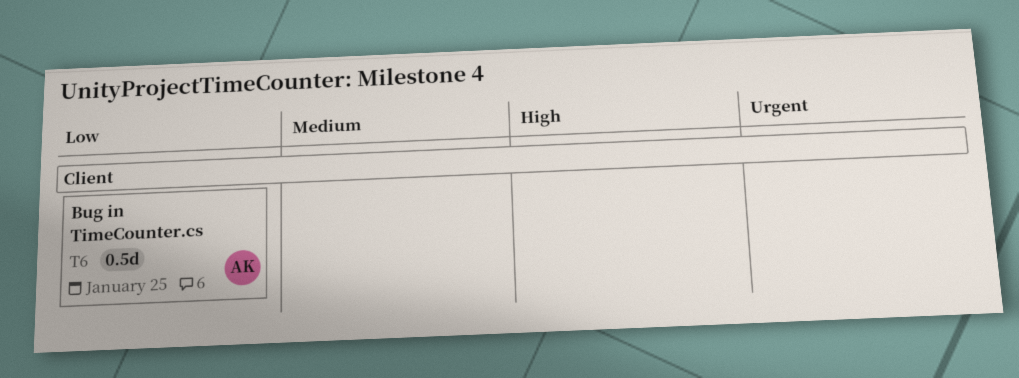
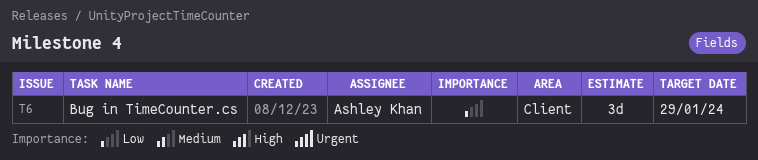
T6, estimate: 0.5d -> 3d
T6, due: Jan 25 -> Jan 29

